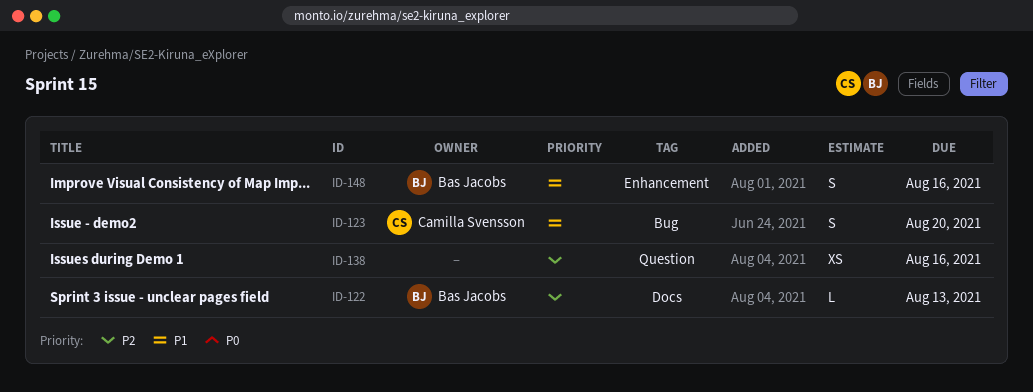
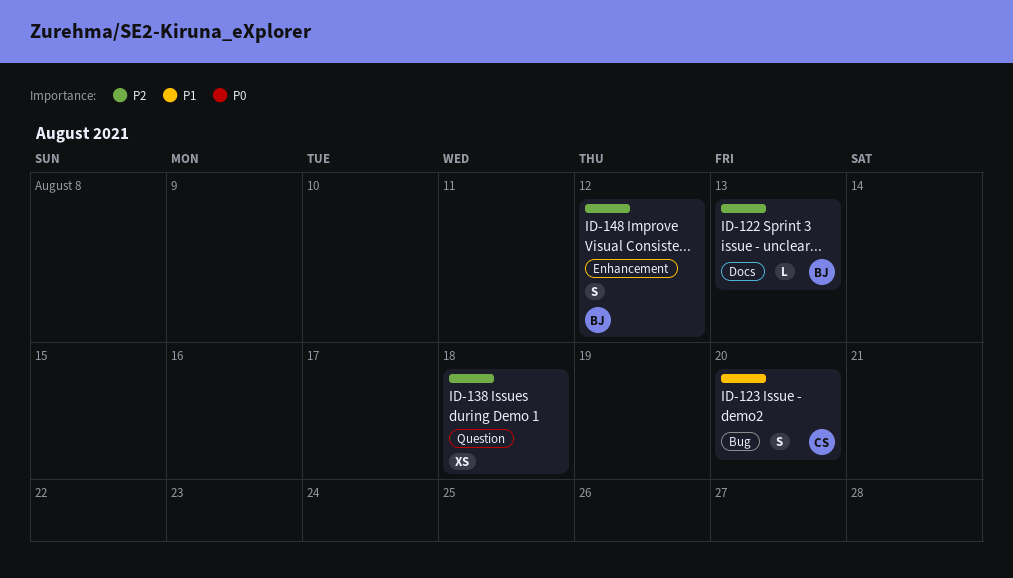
ID-138, due: Aug 16 -> Aug 18
ID-148, priority: P1 -> P2
ID-148, due: Aug 16 -> Aug 12

